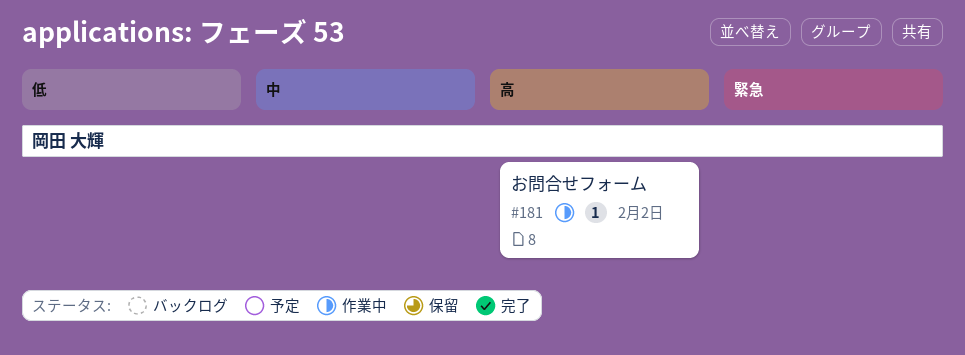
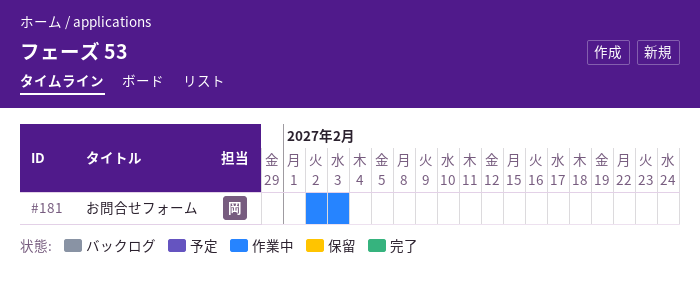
#181, due: Feb 2 -> Feb 3

